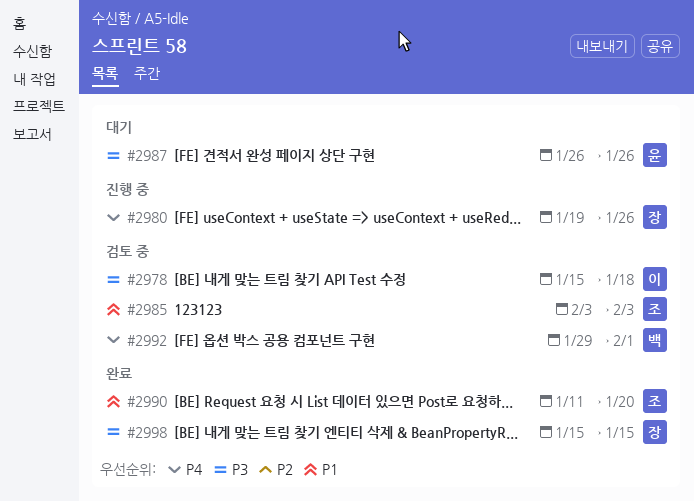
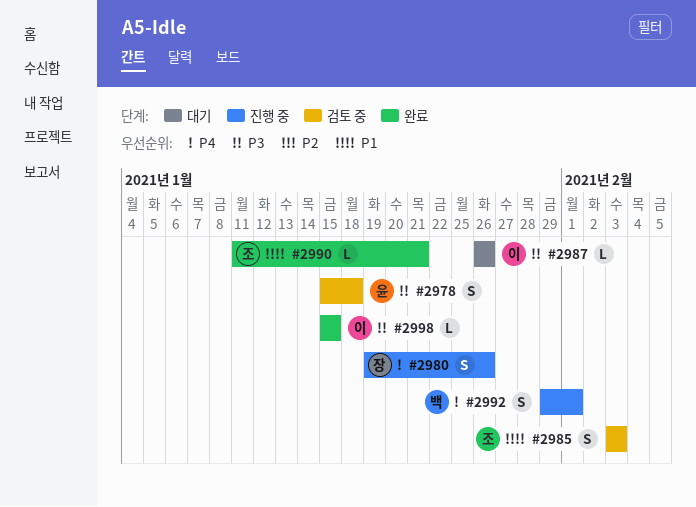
#2978, owner: 이 -> 윤
#2987, owner: 윤 -> 이
#2990, due: Jan 20 -> Jan 21
#2992, status: 검토 중 -> 진행 중
#2998, owner: 장 -> 이

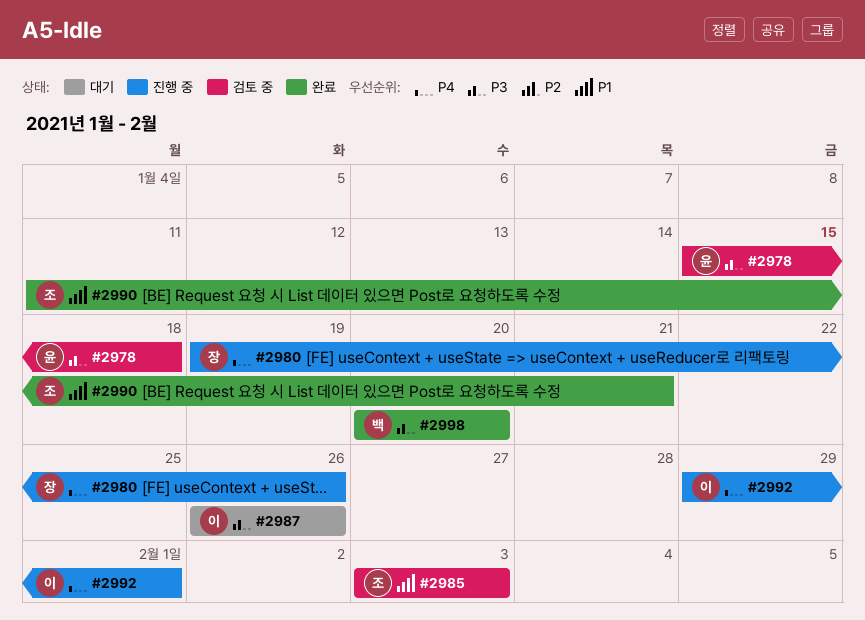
#2992, owner: 백 -> 이
#2998, owner: 이 -> 백
#2998, start: Jan 15 -> Jan 20
#2998, due: Jan 15 -> Jan 20

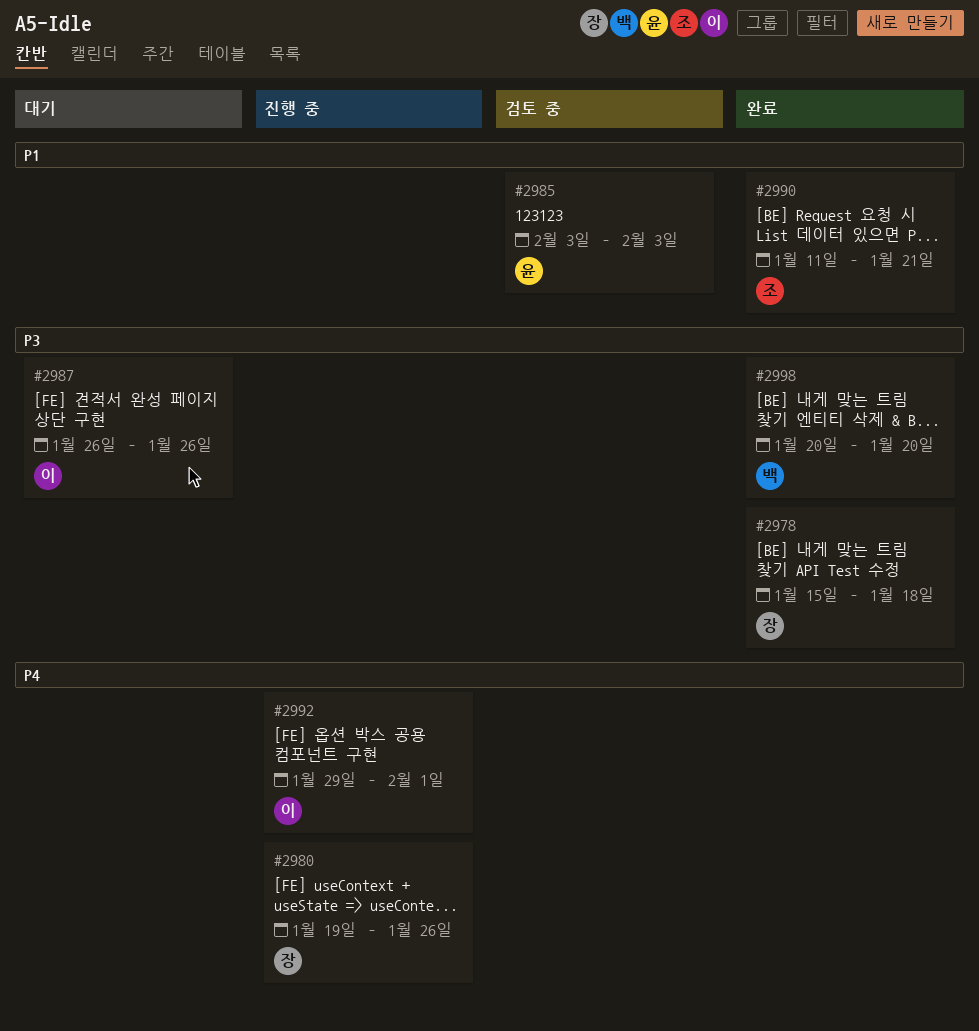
#2978, status: 검토 중 -> 완료
#2978, owner: 윤 -> 장
#2985, owner: 조 -> 윤

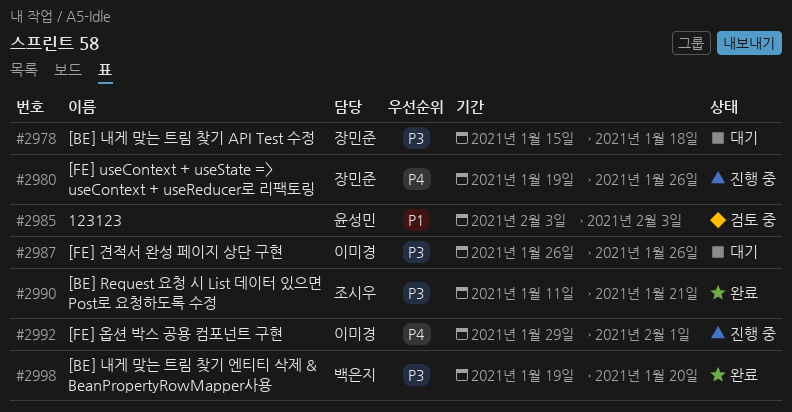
#2978, status: 완료 -> 대기
#2990, priority: P1 -> P3
#2998, start: Jan 20 -> Jan 19

